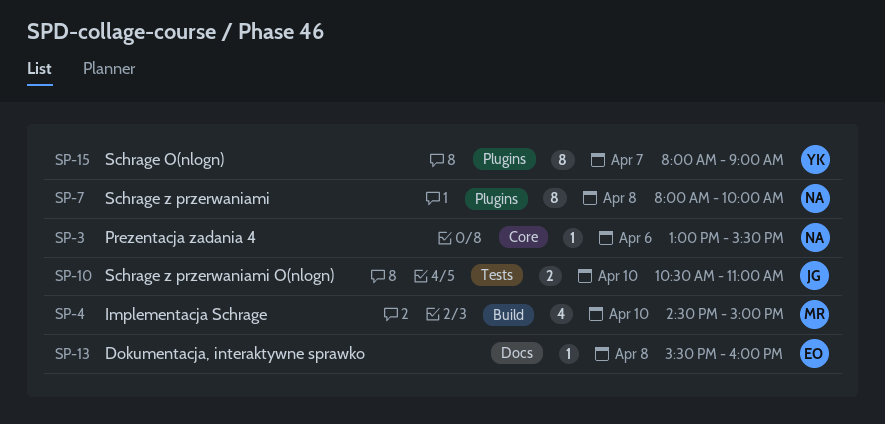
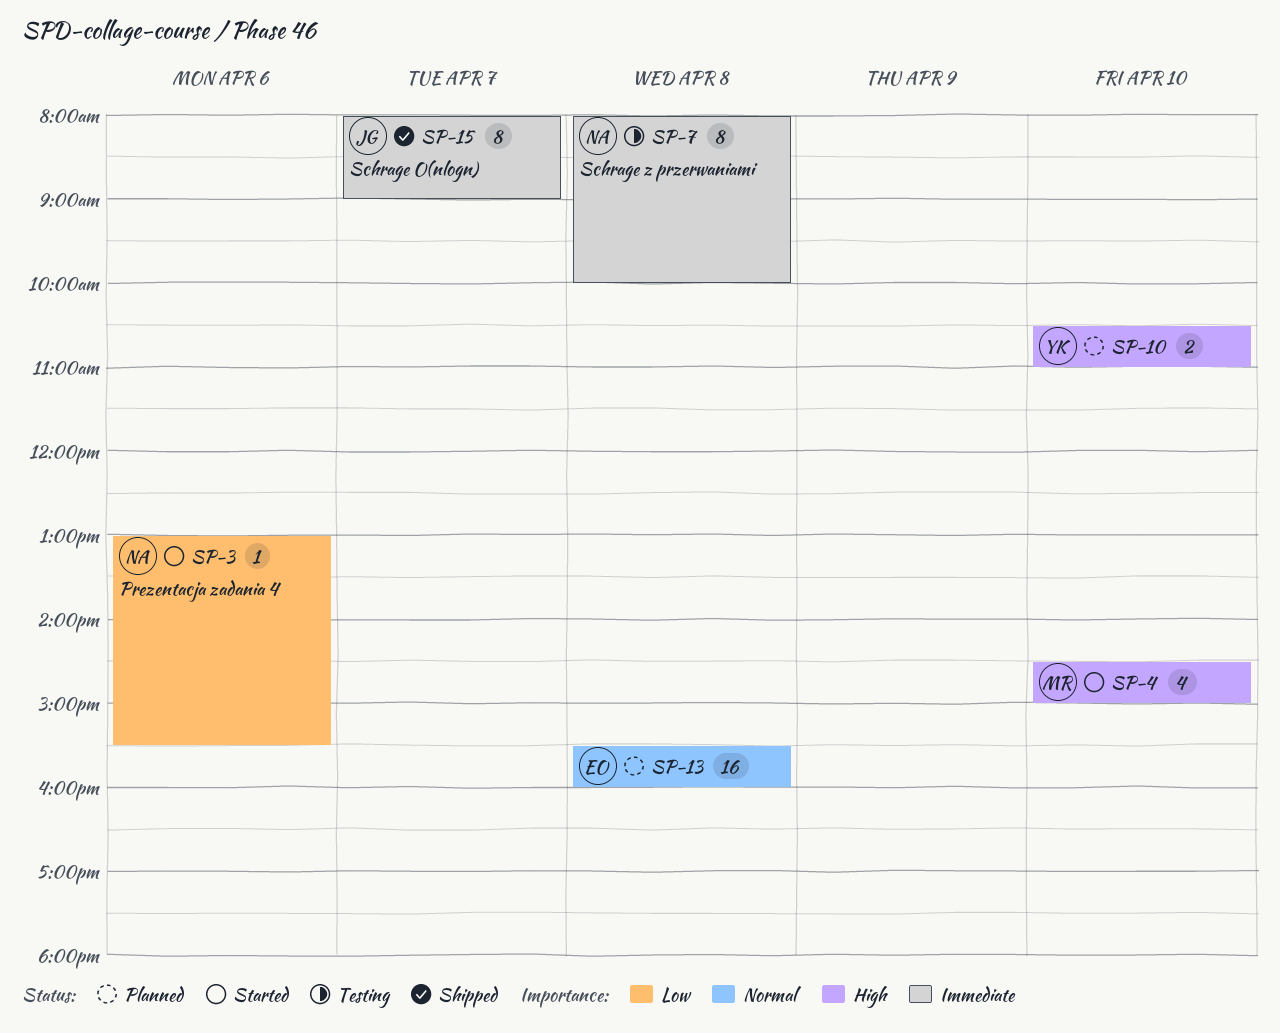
SP-10, owner: JG -> YK
SP-13, estimate: 1 -> 16
SP-15, owner: YK -> JG

